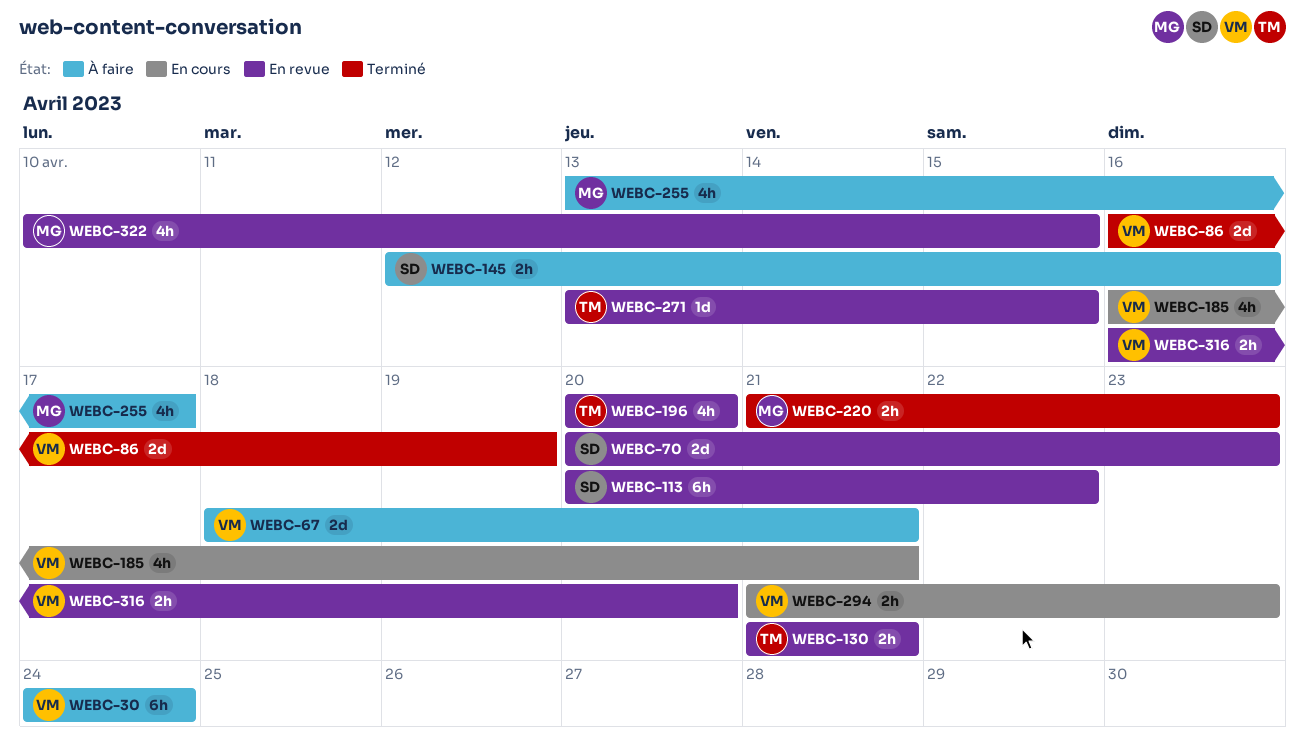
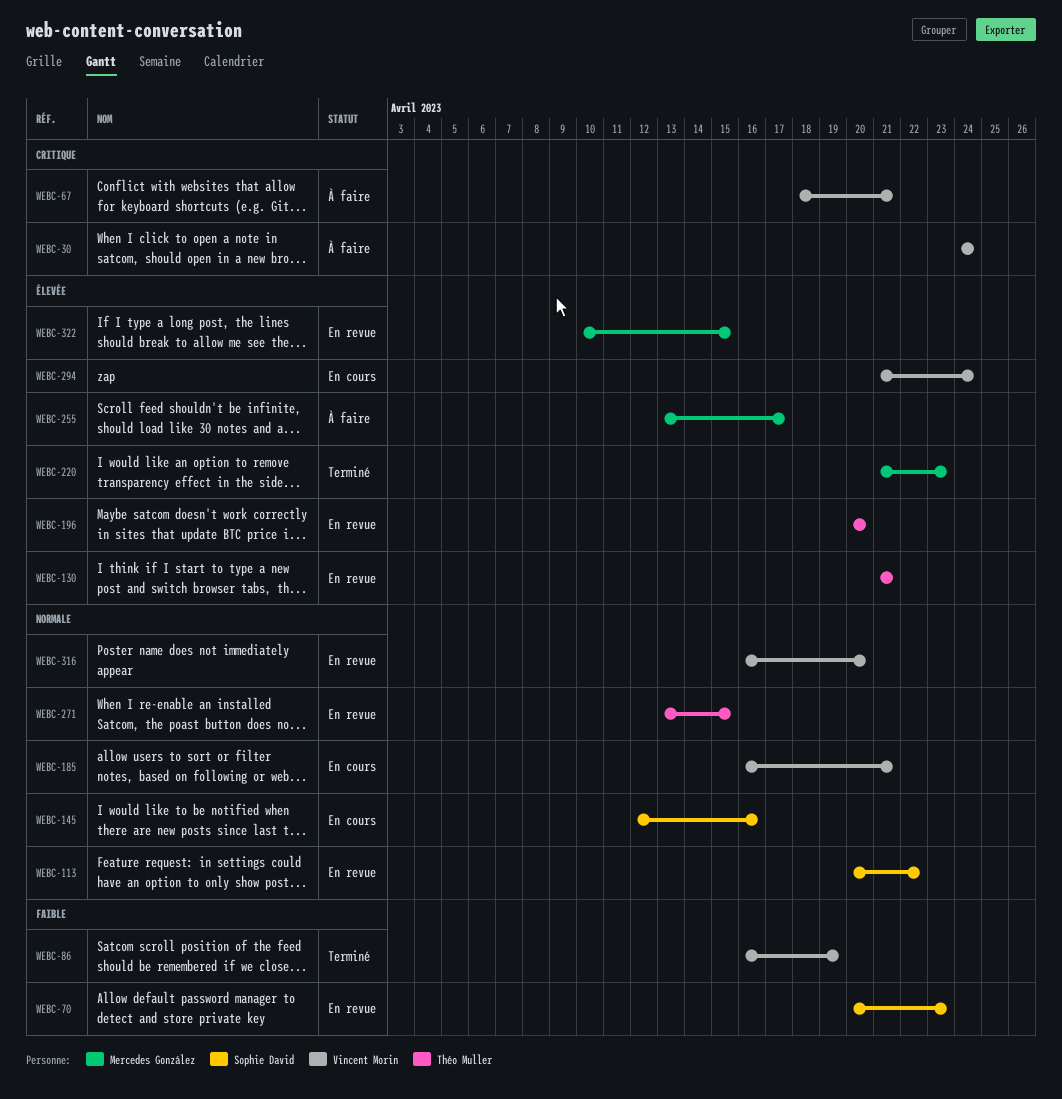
WEBC-145, status: À faire -> En cours
WEBC-294, due: Apr 23 -> Apr 24

